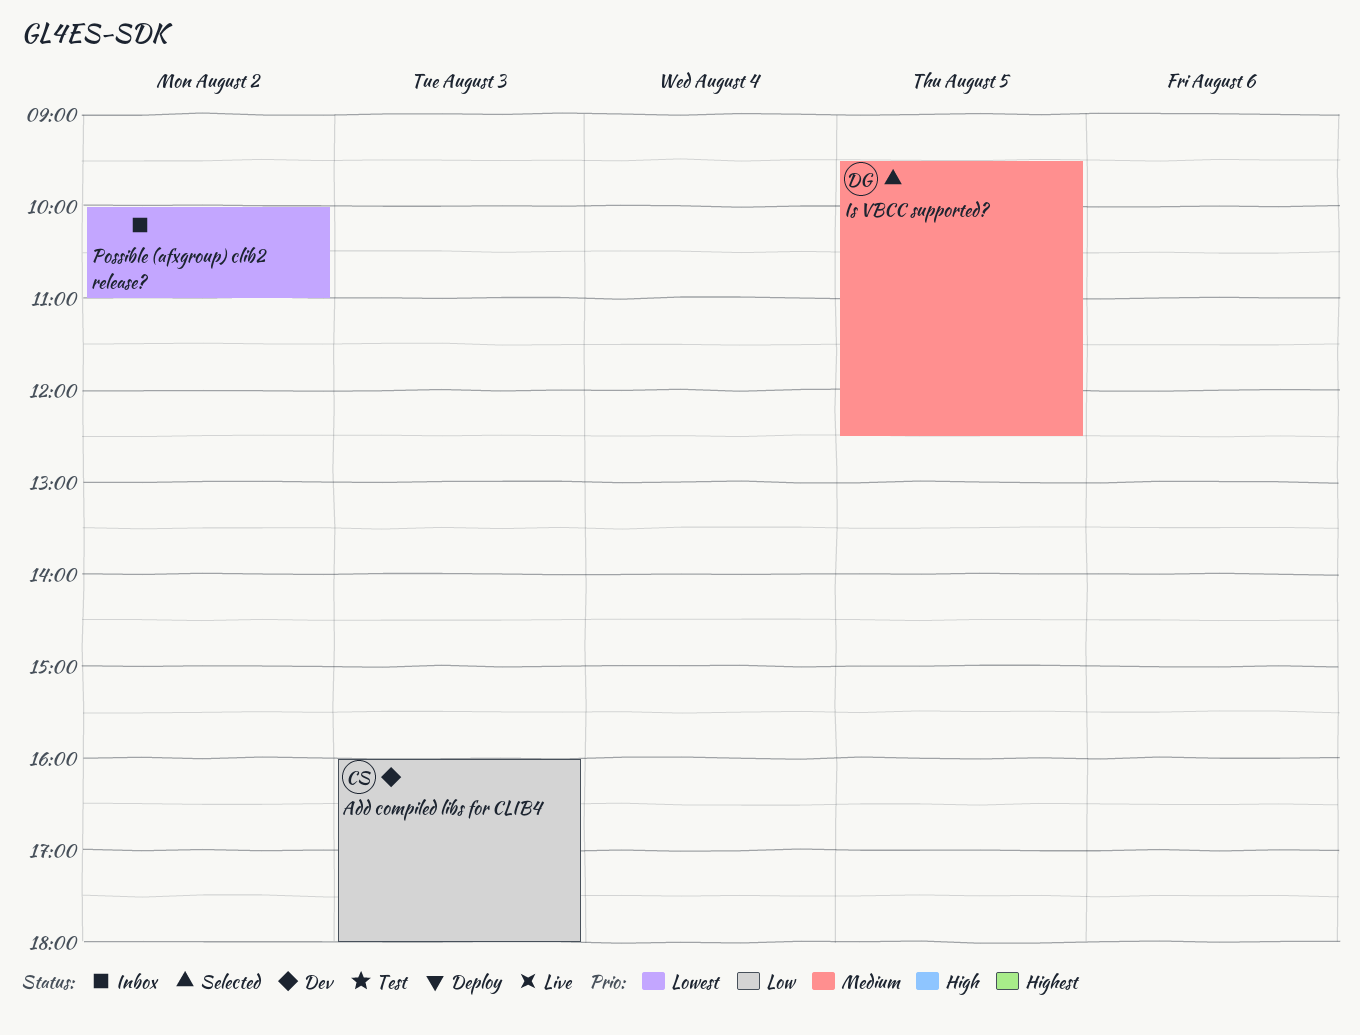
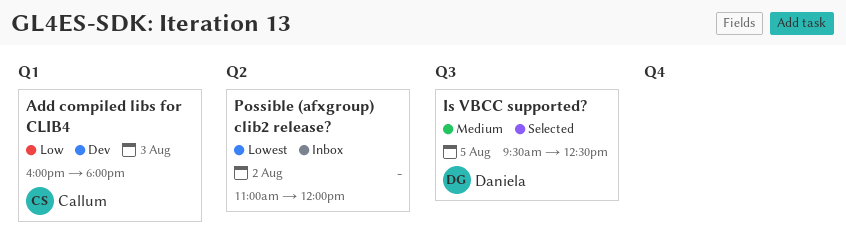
Possible (afxgroup) clib2 release?, begins: 10:00 -> 11:00
Possible (afxgroup) clib2 release?, ends: 11:00 -> 12:00

